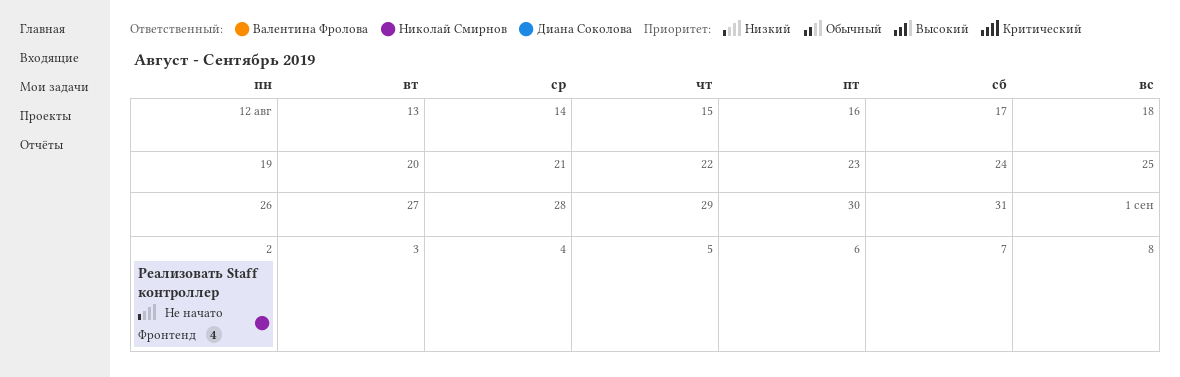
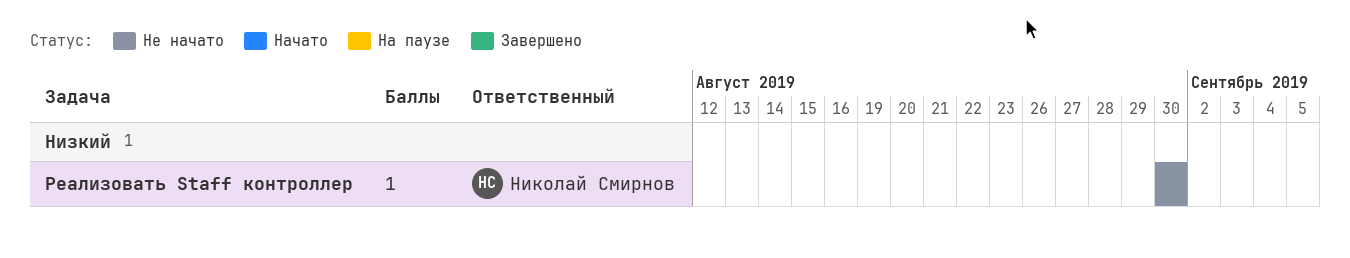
Реализовать Staff контроллер, estimate: 4 -> 1
Реализовать Staff контроллер, due: Sep 2 -> Aug 30

